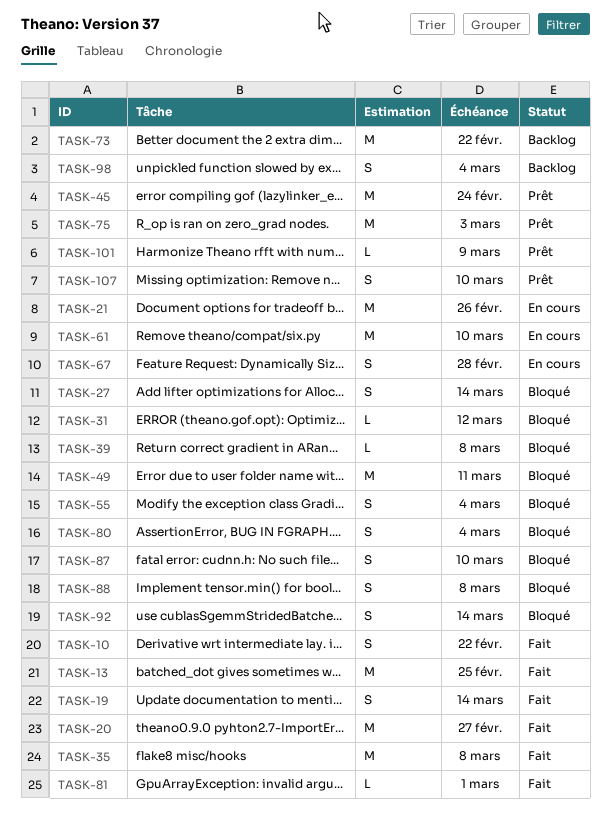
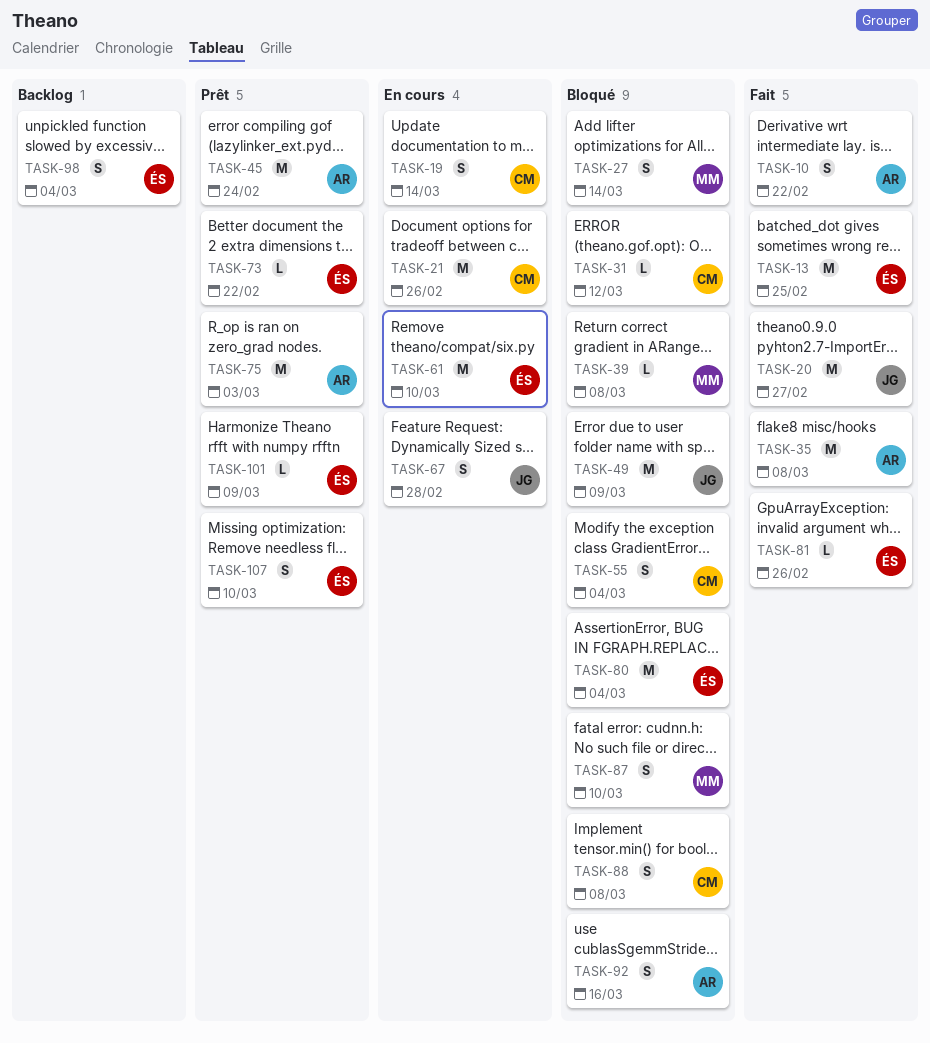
TASK-19, status: Fait -> En cours
TASK-49, due: Mar 11 -> Mar 9
TASK-73, status: Backlog -> Prêt
TASK-73, estimate: M -> L
TASK-80, estimate: S -> M
TASK-81, due: Mar 1 -> Feb 26
TASK-92, due: Mar 14 -> Mar 16

